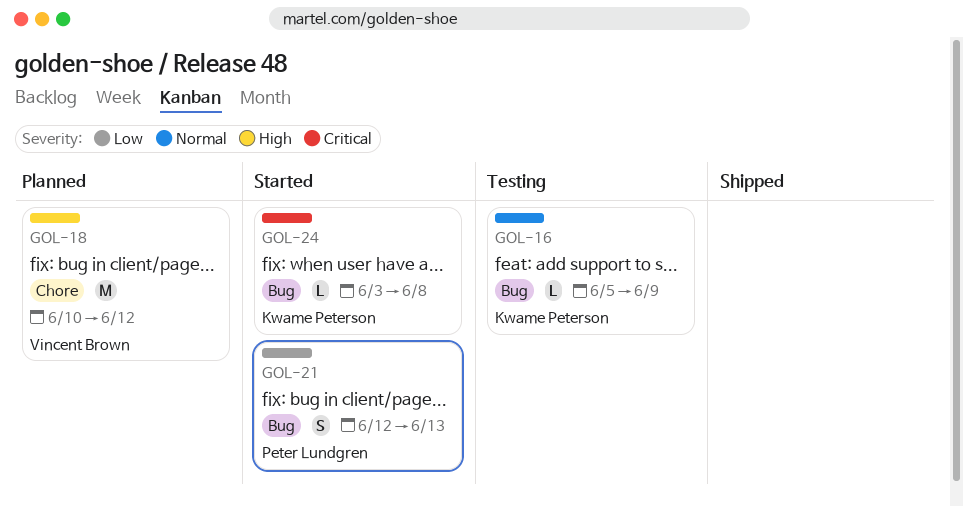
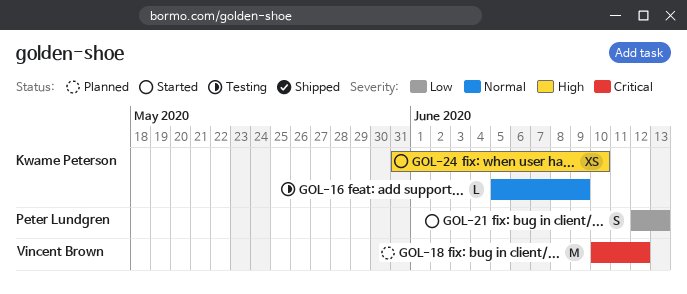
GOL-18, priority: High -> Critical
GOL-24, priority: Critical -> High
GOL-24, estimate: L -> XS
GOL-24, start: Jun 3 -> May 31
GOL-24, due: Jun 8 -> Jun 10

